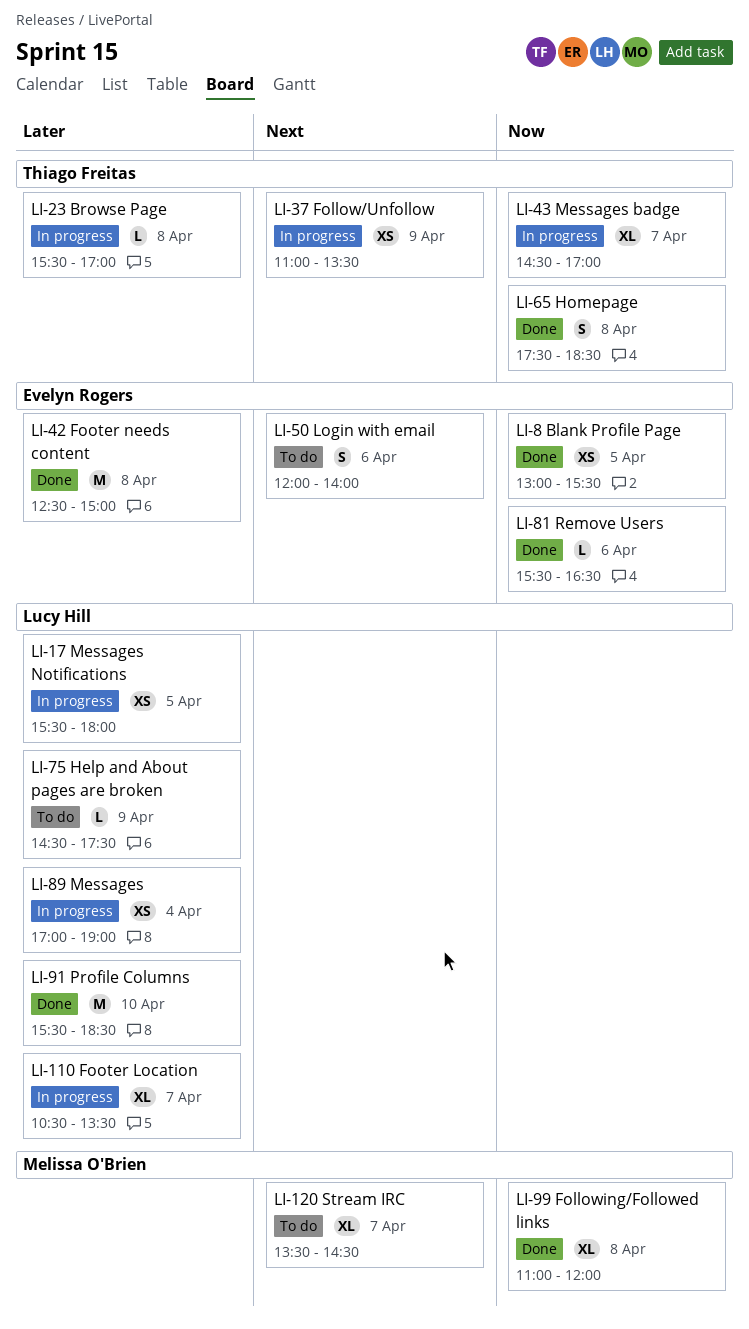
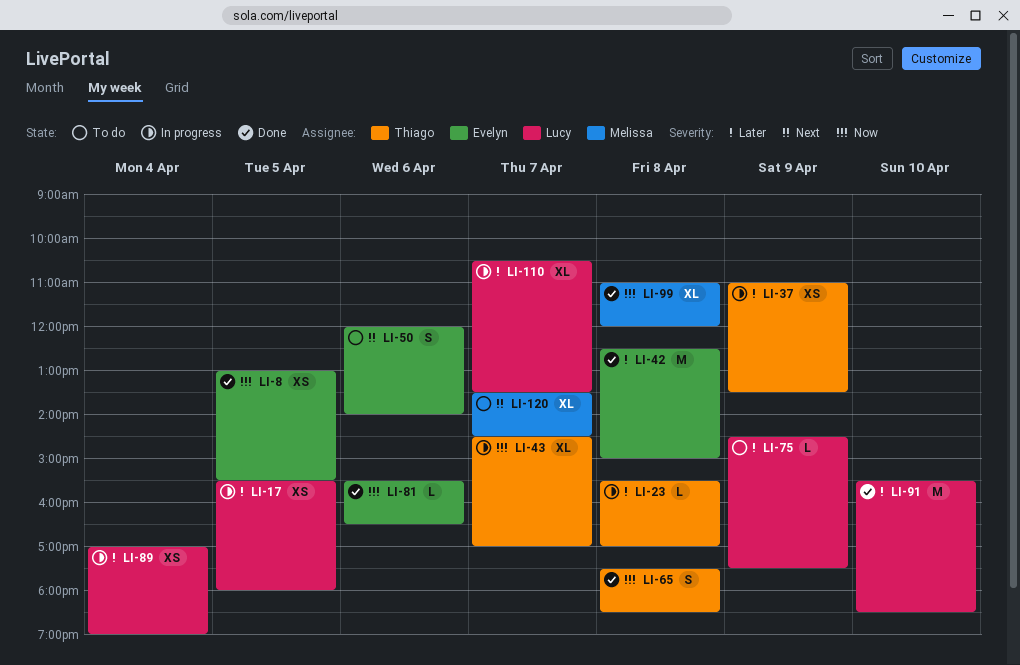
LI-37, priority: Next -> Later

